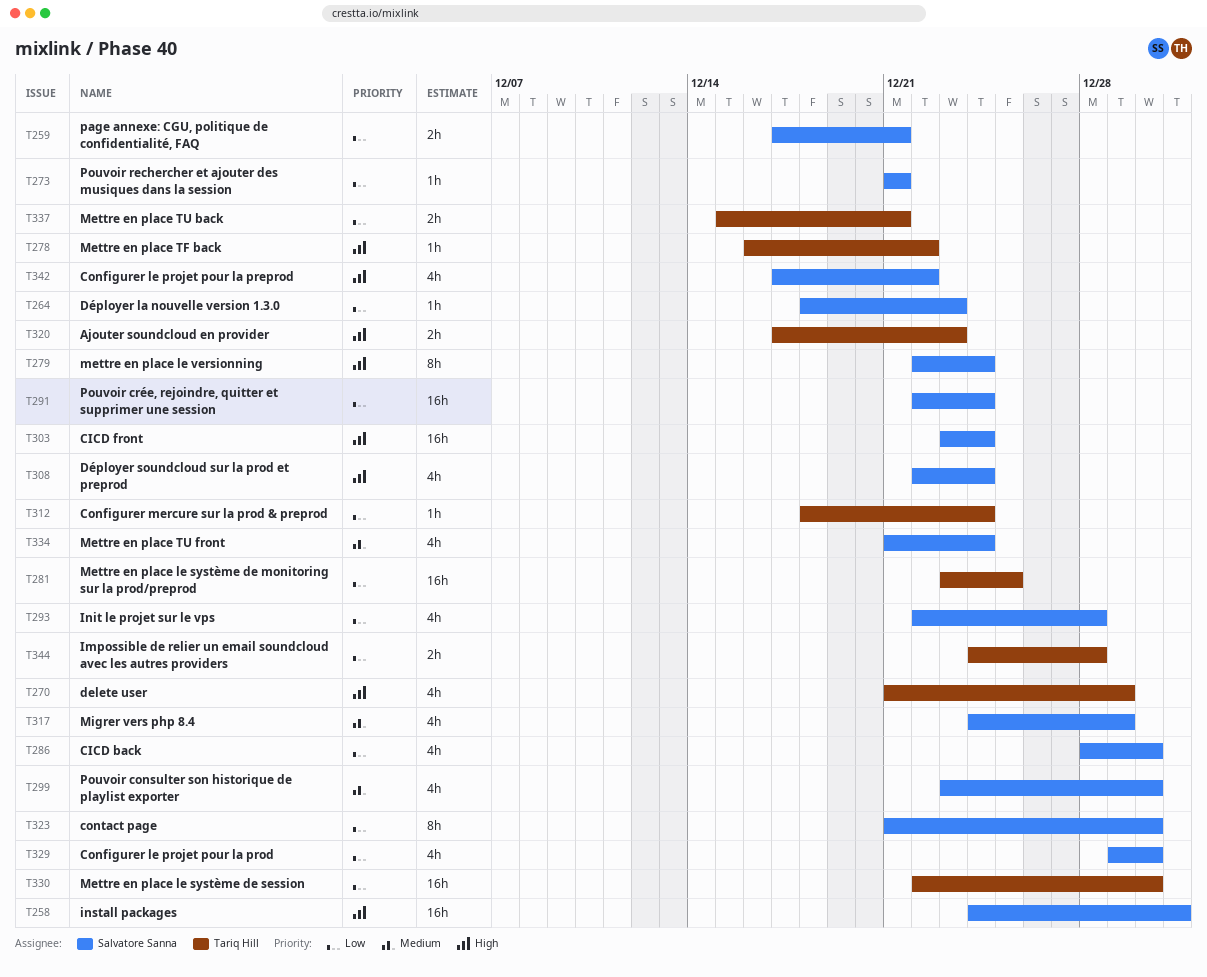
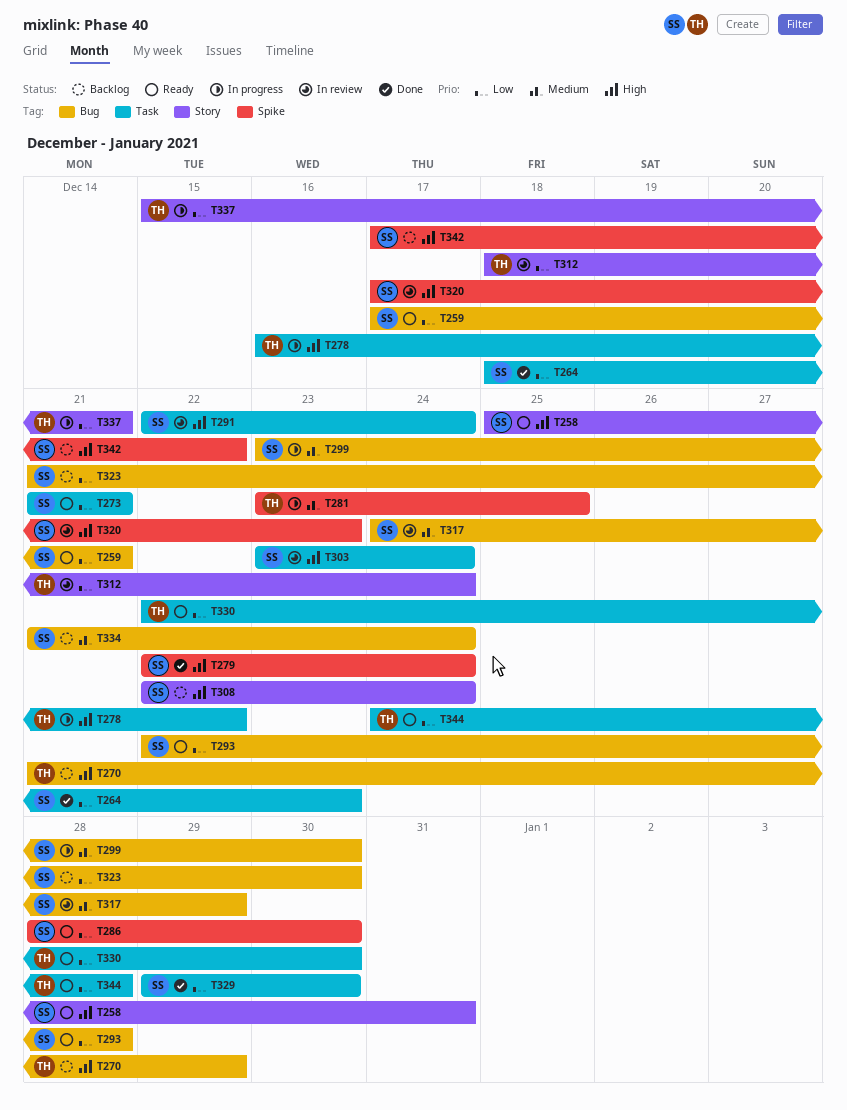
T258, start: Dec 24 -> Dec 25
T281, priority: Low -> Medium
T291, priority: Low -> High
T320, owner: Tariq Hill -> Salvatore Sanna

